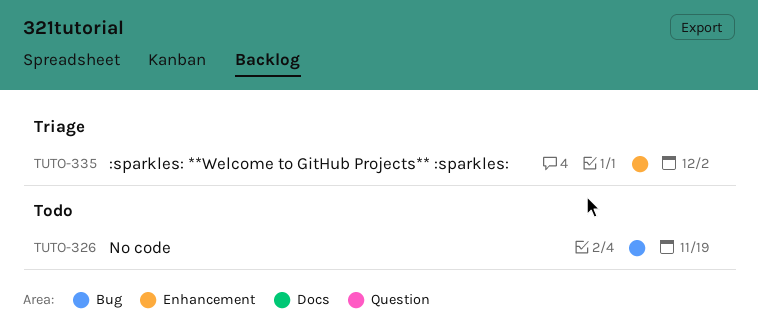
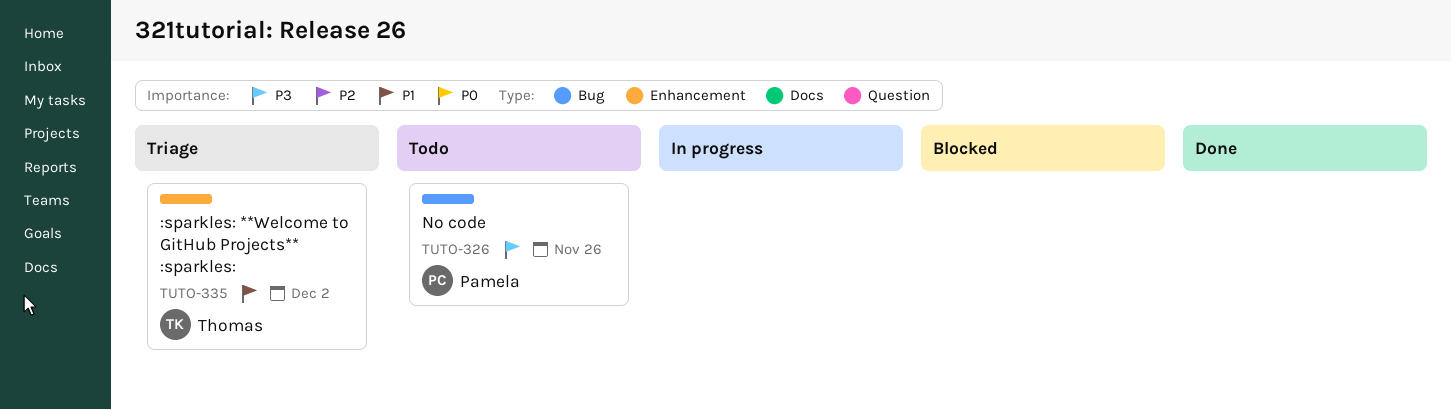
TUTO-326, due: Nov 19 -> Nov 26

